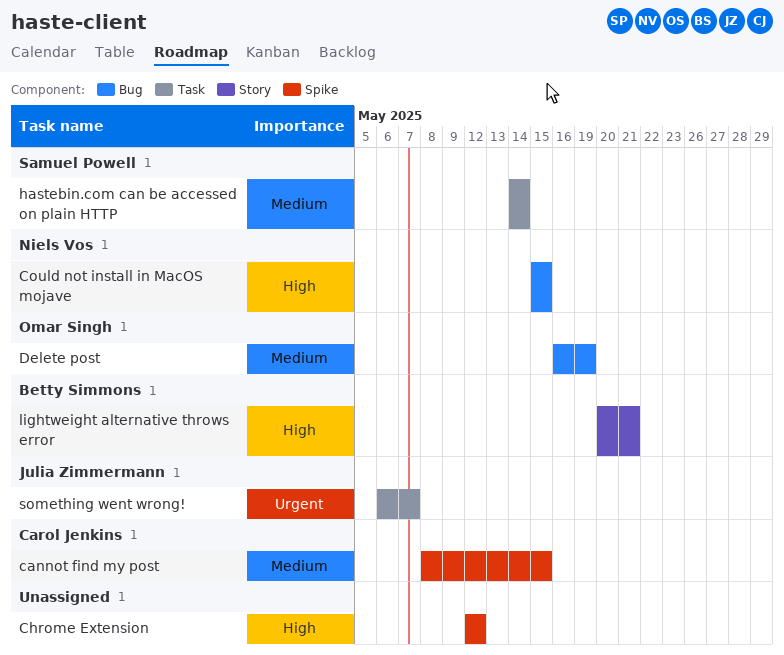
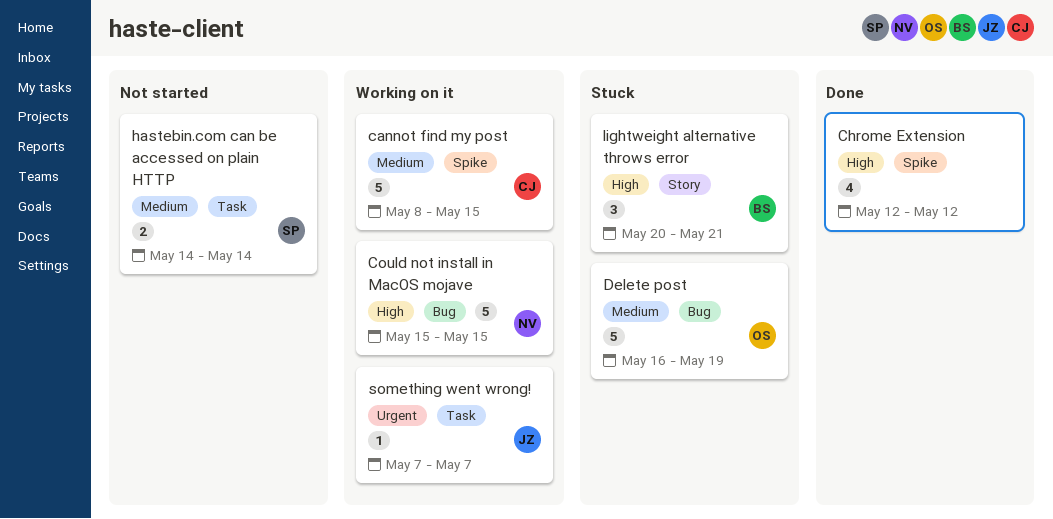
something went wrong!, start: May 6 -> May 7

